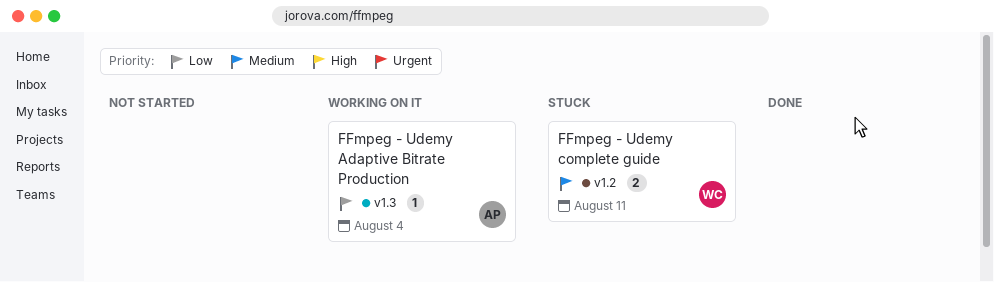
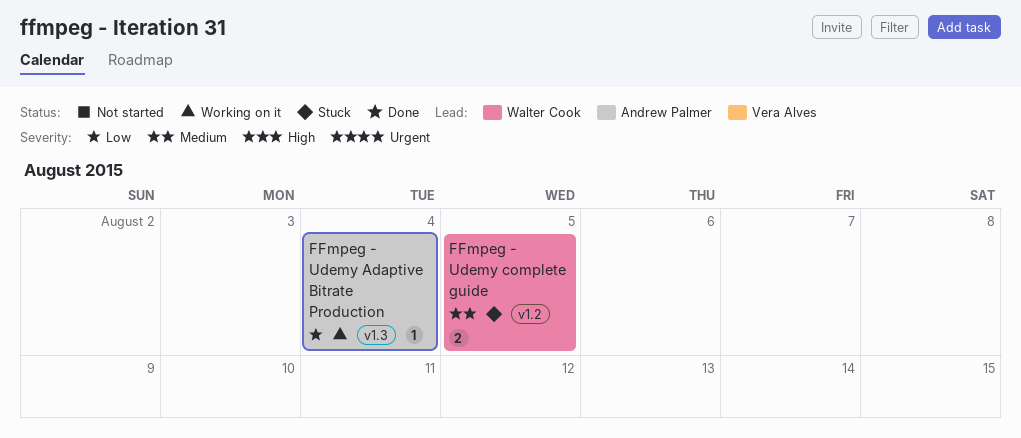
FFmpeg - Udemy complete guide, due: Aug 11 -> Aug 5

